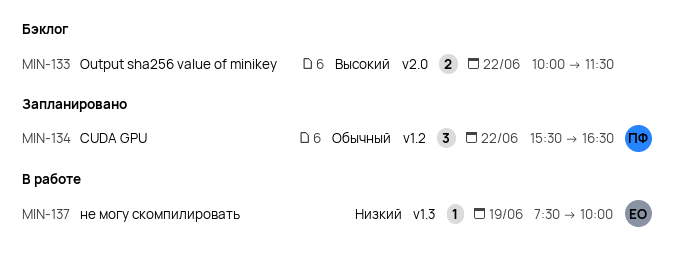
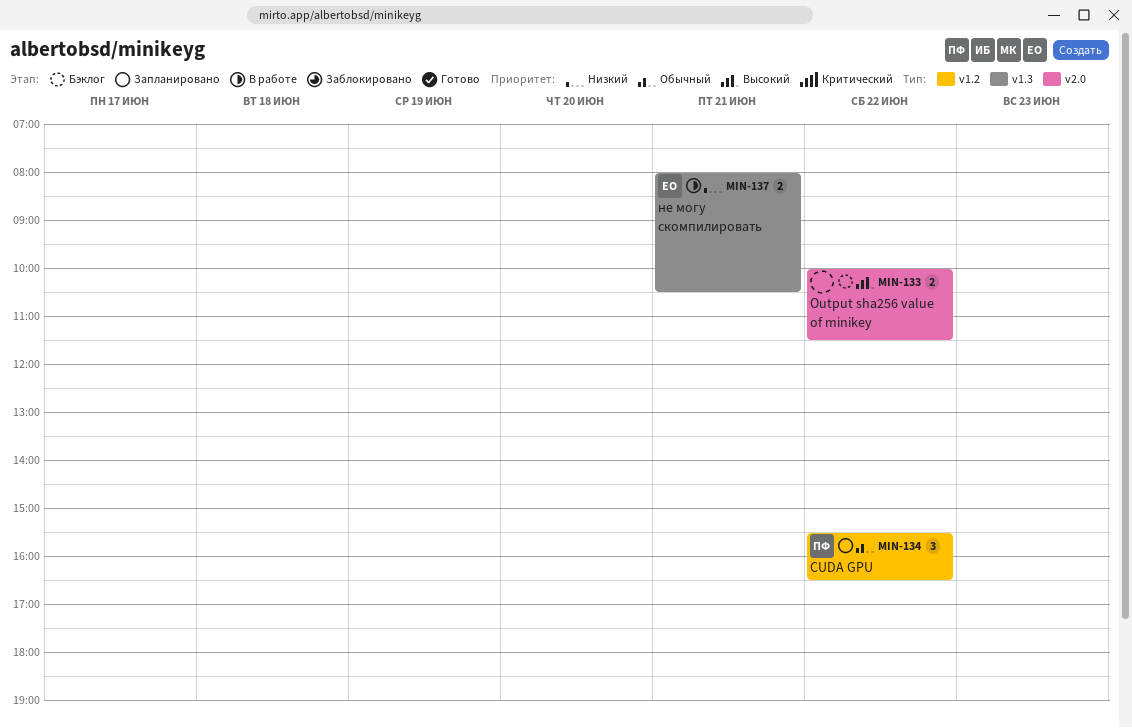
MIN-137, estimate: 1 -> 2
MIN-137, day: Jun 19 -> Jun 21
MIN-137, begins: 07:30 -> 08:00
MIN-137, ends: 10:00 -> 10:30

